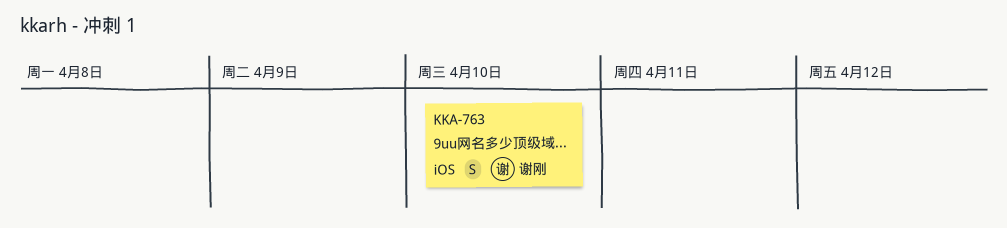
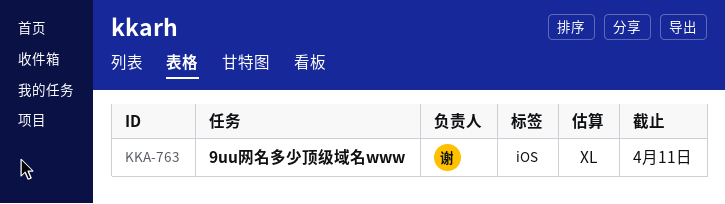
KKA-763, estimate: S -> XL
KKA-763, due: Apr 10 -> Apr 11

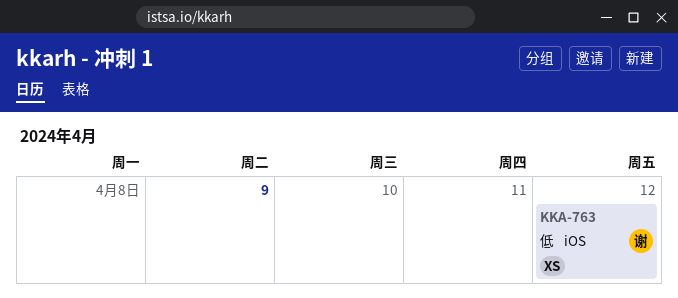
KKA-763, estimate: XL -> XS
KKA-763, due: Apr 11 -> Apr 12

